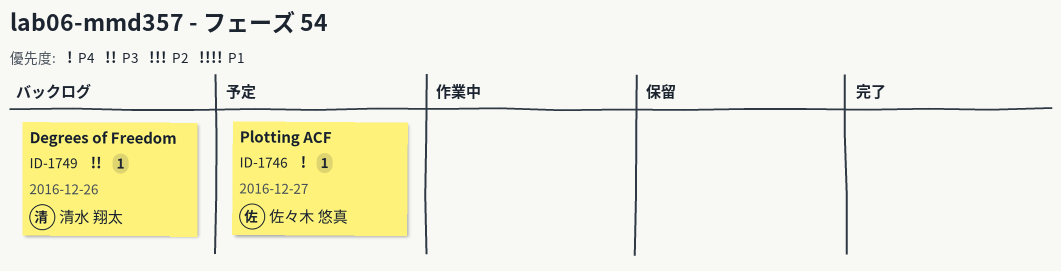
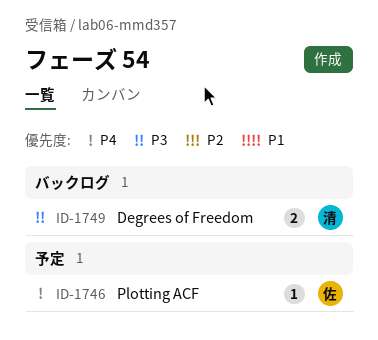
ID-1749, estimate: 1 -> 2

